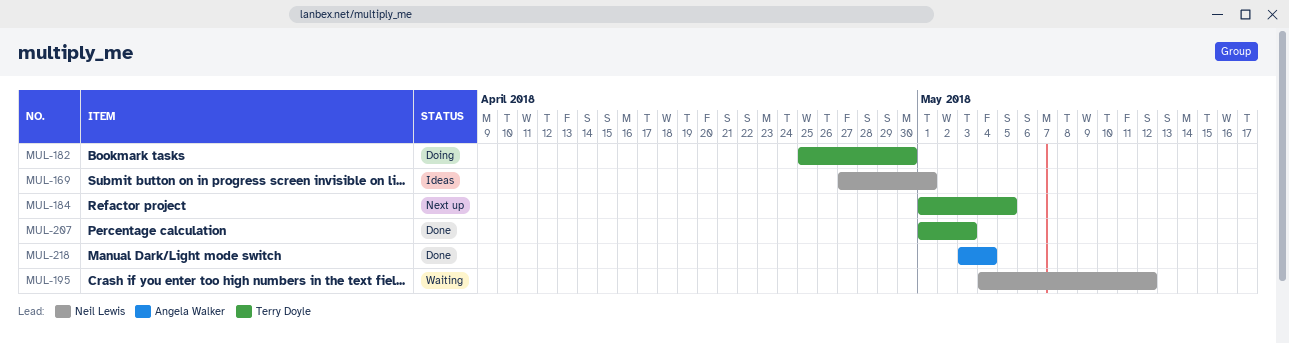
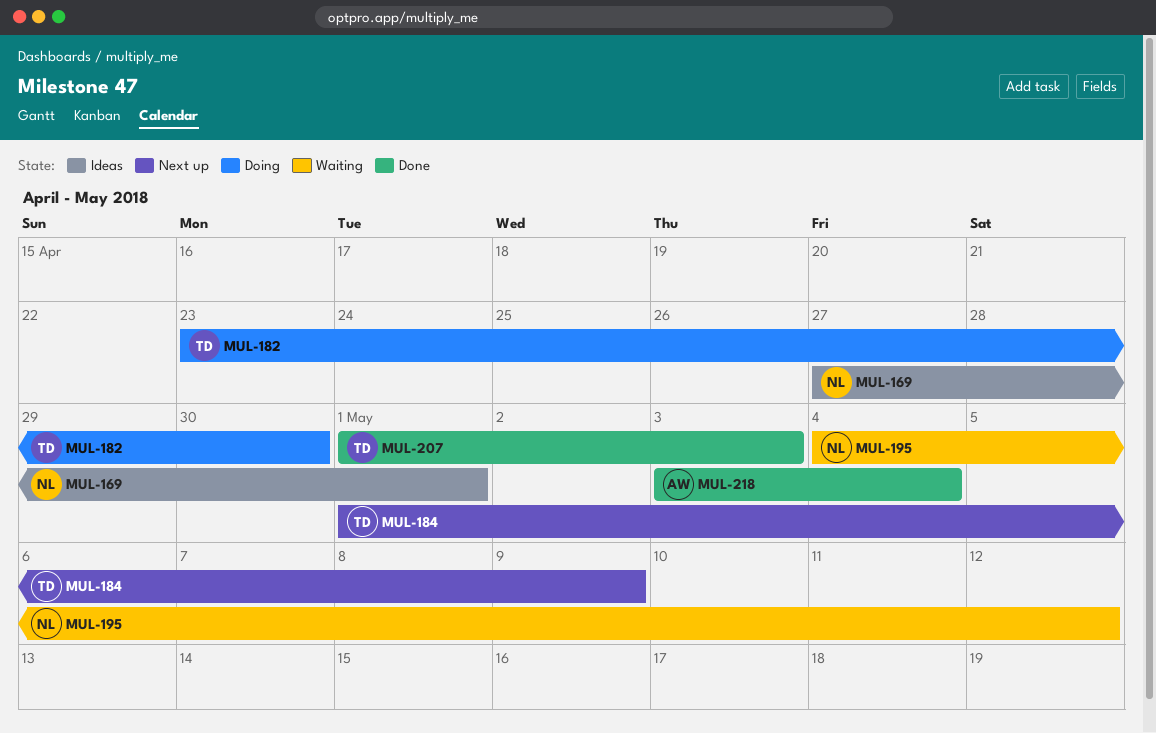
MUL-182, start: Apr 25 -> Apr 23
MUL-184, due: May 5 -> May 9

